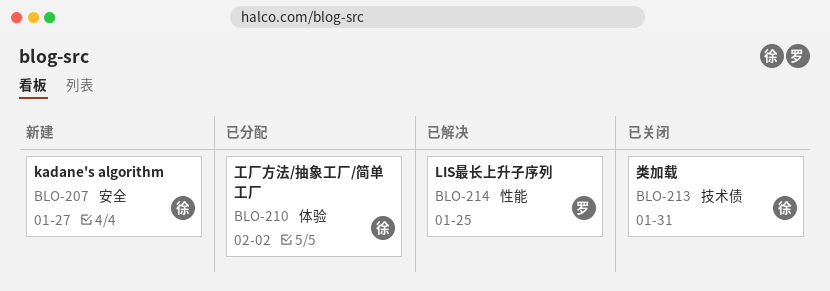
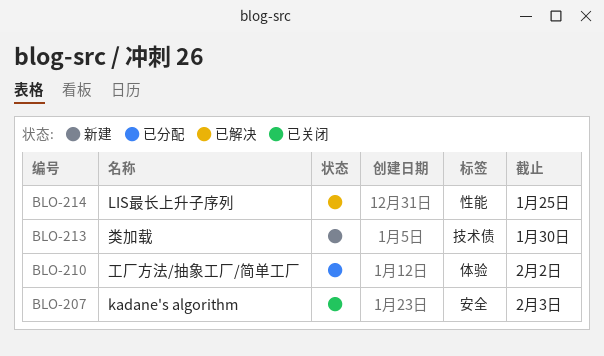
BLO-207, status: 新建 -> 已关闭
BLO-207, due: Jan 27 -> Feb 3
BLO-213, status: 已关闭 -> 新建
BLO-213, due: Jan 31 -> Jan 30

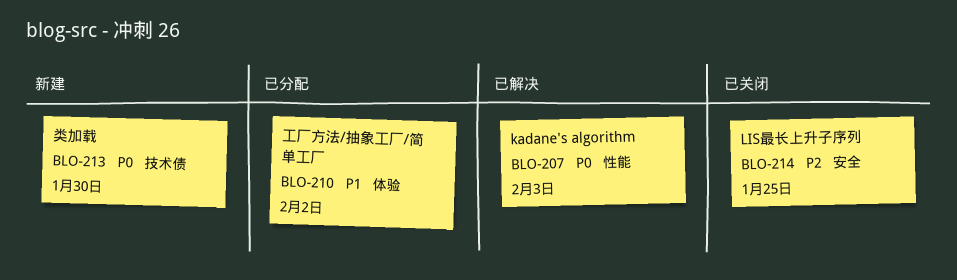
BLO-207, status: 已关闭 -> 已解决
BLO-207, label: 安全 -> 性能
BLO-214, status: 已解决 -> 已关闭
BLO-214, label: 性能 -> 安全

